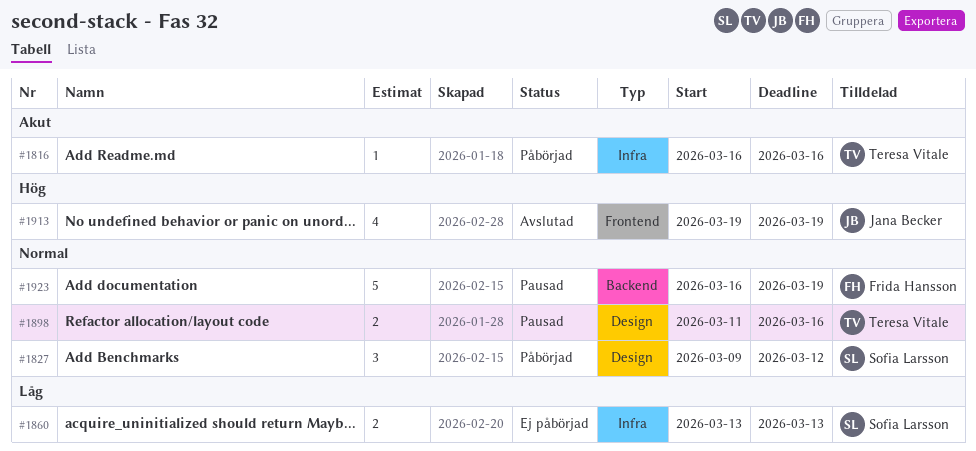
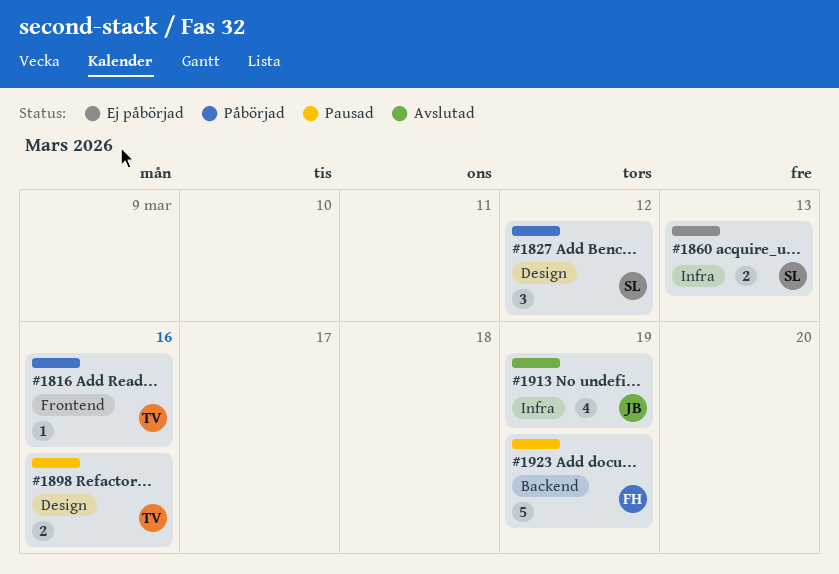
#1816, label: Infra -> Frontend
#1913, label: Frontend -> Infra

